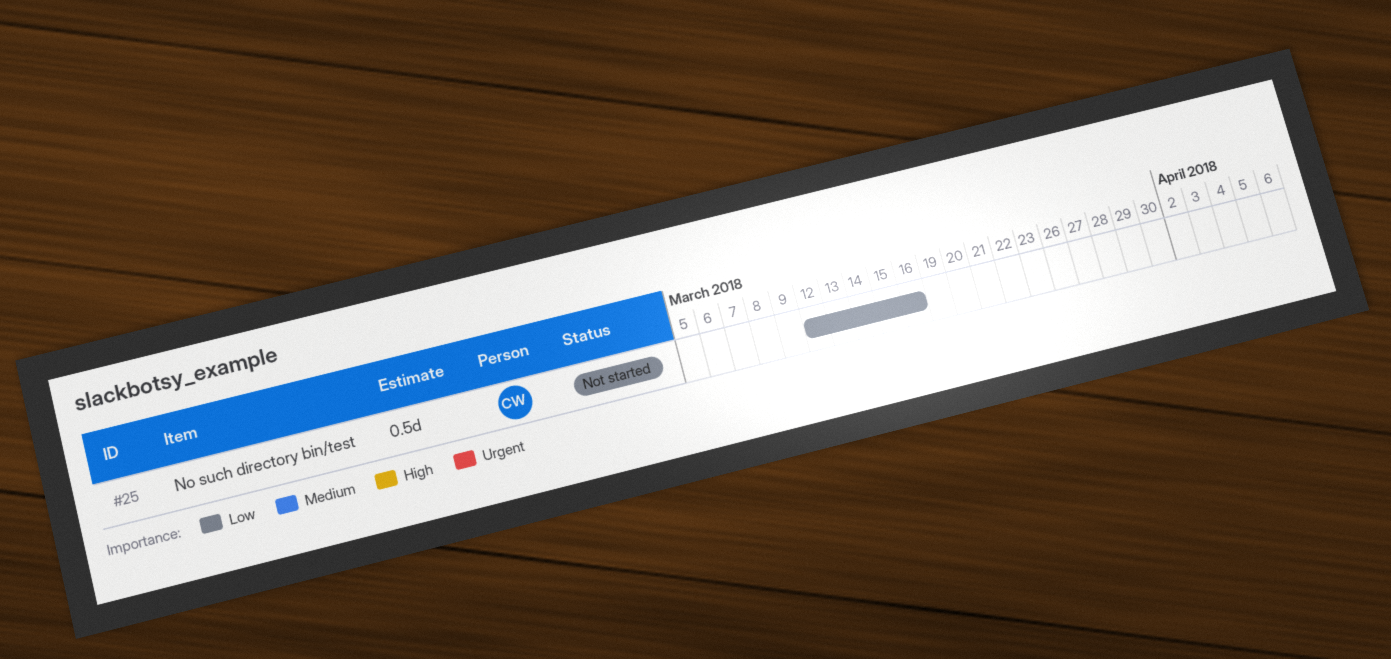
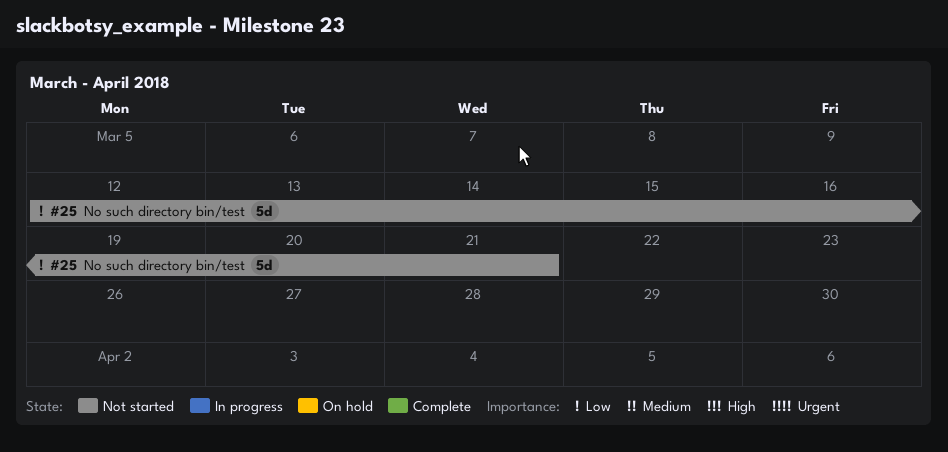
#25, estimate: 0.5d -> 5d
#25, due: Mar 16 -> Mar 21

